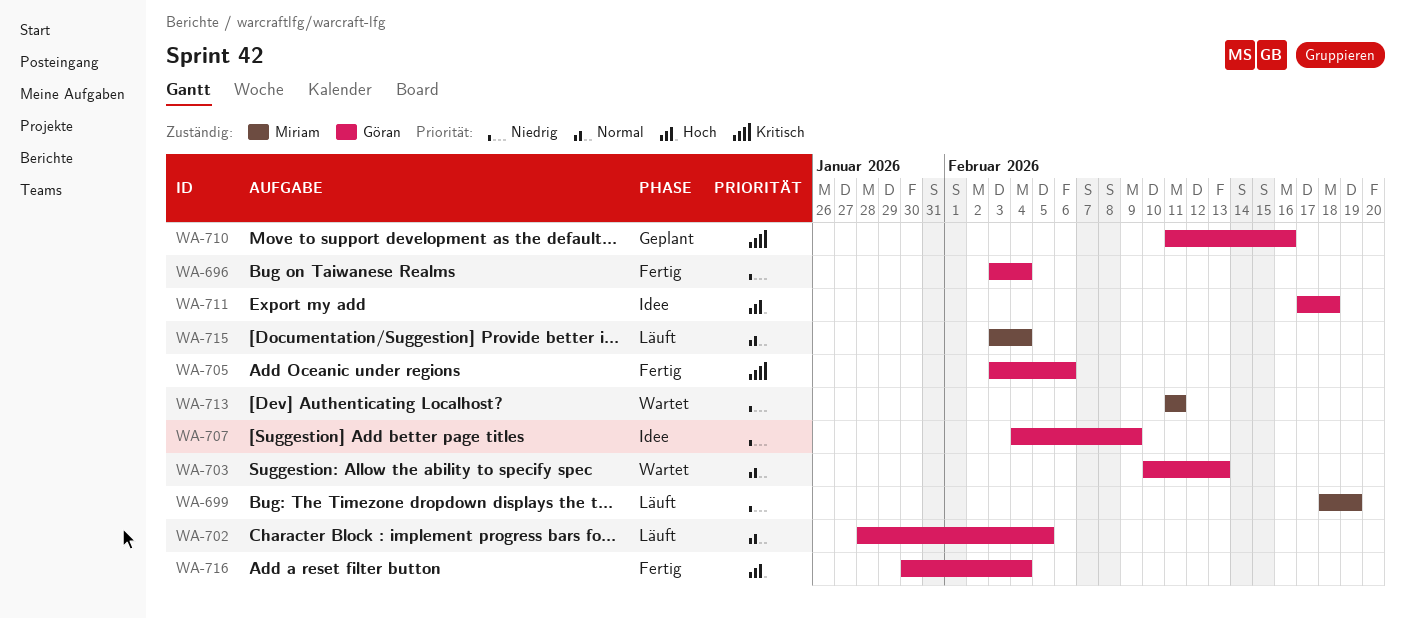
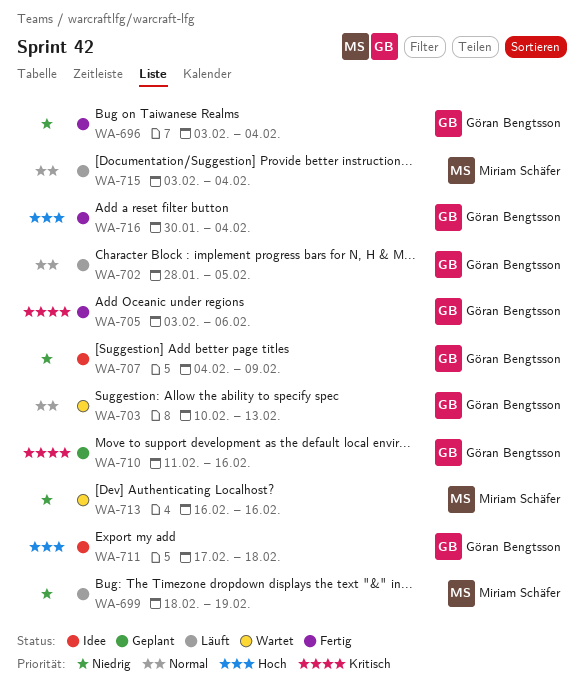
WA-713, start: Feb 11 -> Feb 16
WA-713, due: Feb 11 -> Feb 16

